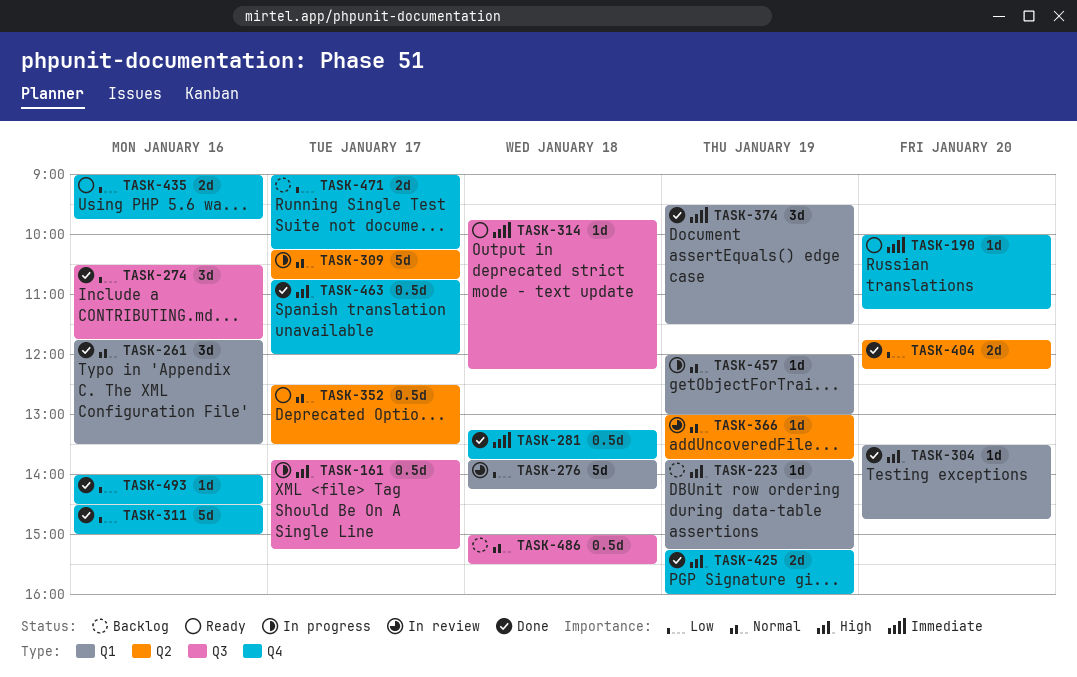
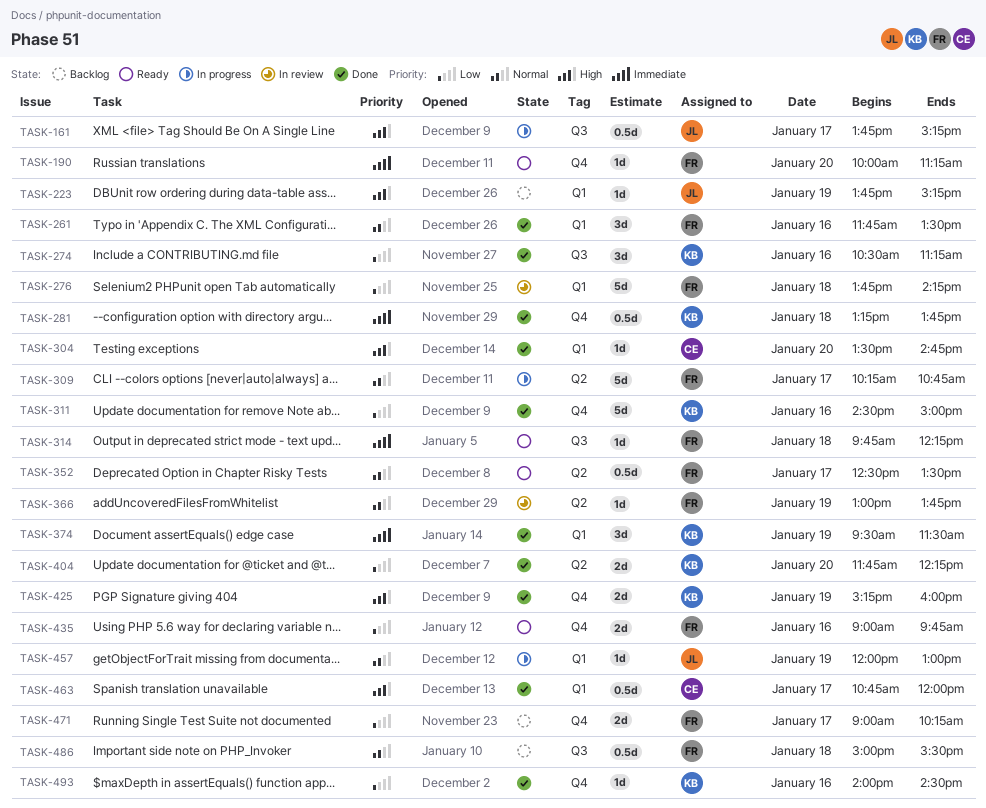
TASK-274, ends: 11:45 -> 11:15
TASK-463, label: Q4 -> Q1

